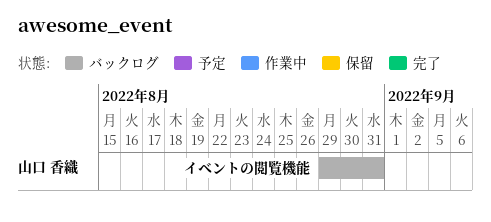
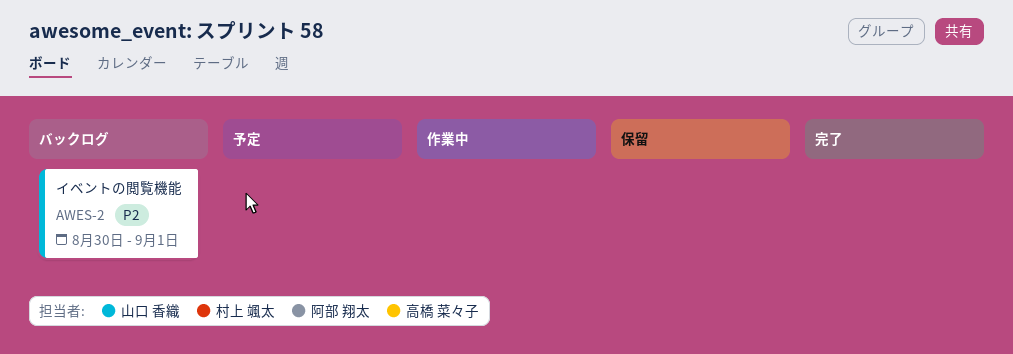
イベントの閲覧機能, start: Aug 29 -> Aug 30
イベントの閲覧機能, due: Aug 31 -> Sep 1

